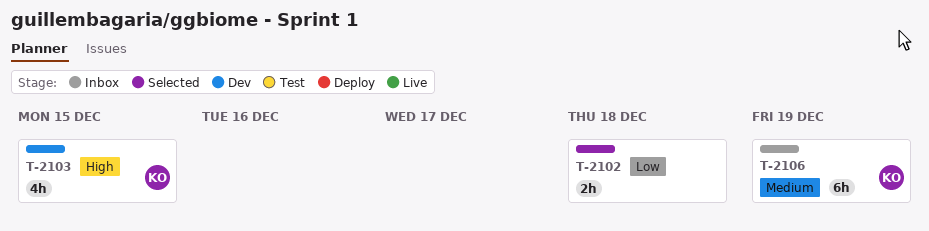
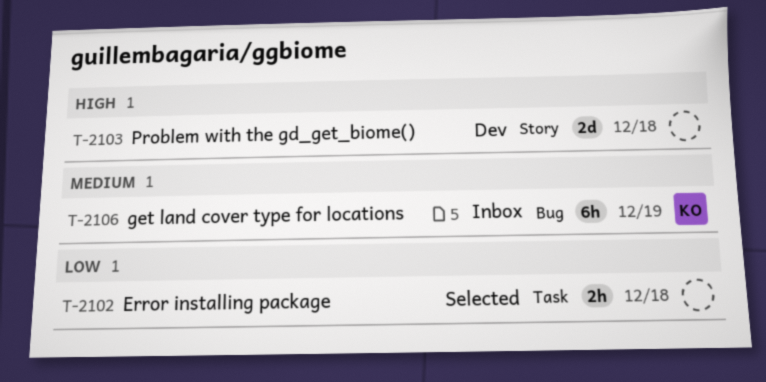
T-2103, owner: KO -> none
T-2103, estimate: 4h -> 2d
T-2103, due: Dec 15 -> Dec 18

